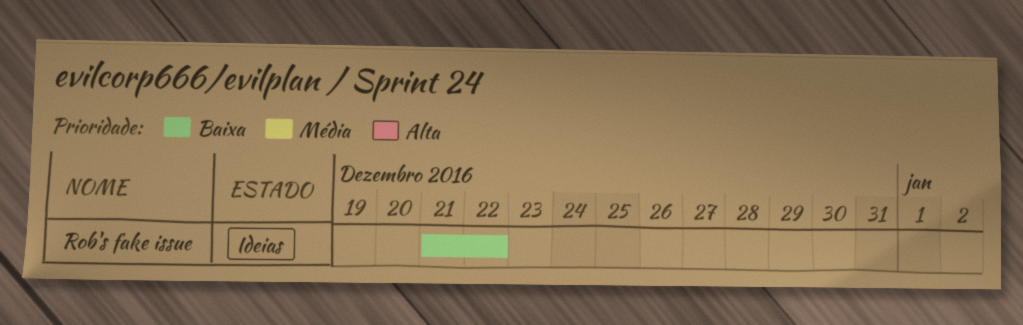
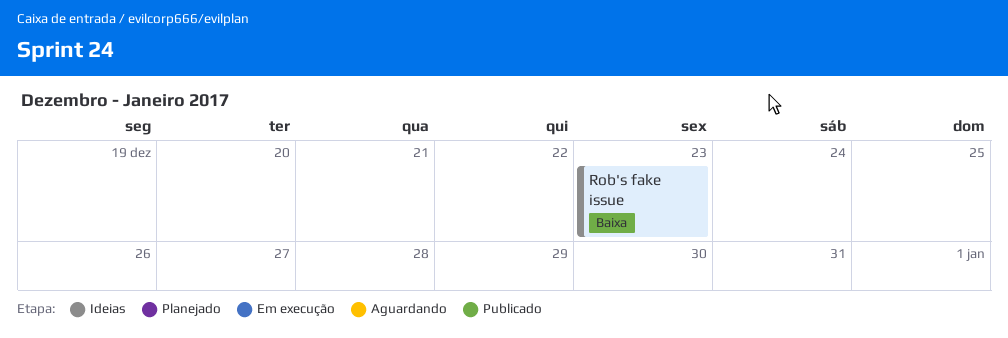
Rob's fake issue, due: Dec 22 -> Dec 23

